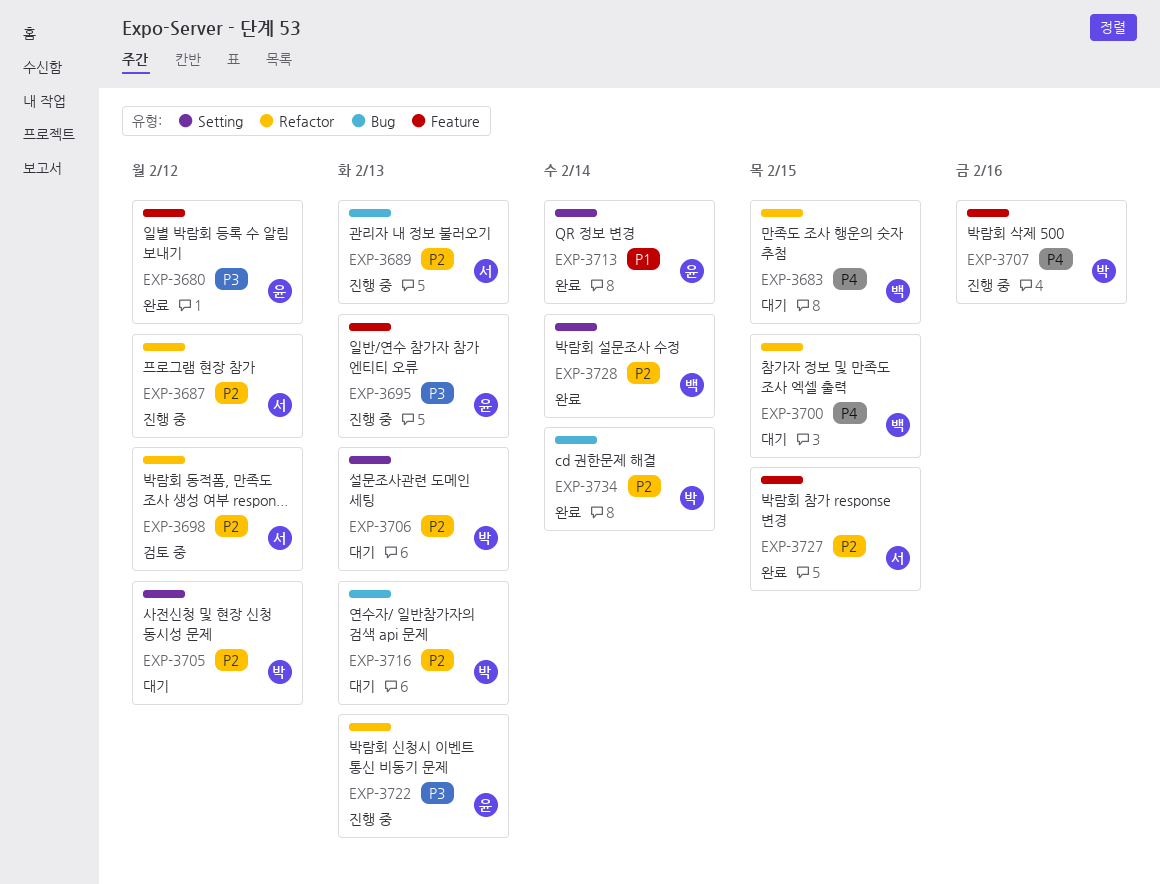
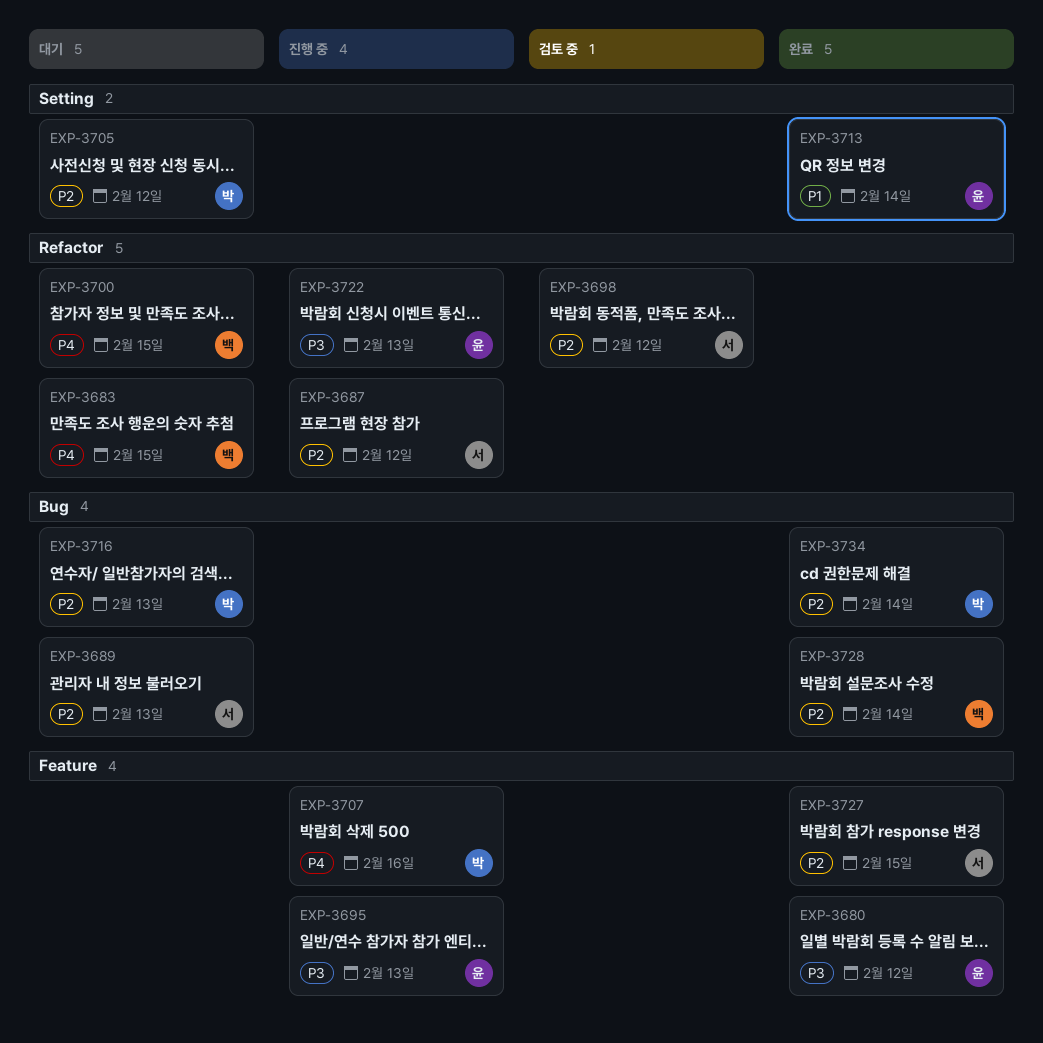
EXP-3689, status: 진행 중 -> 대기
EXP-3706: present -> none
EXP-3728, label: Setting -> Bug

